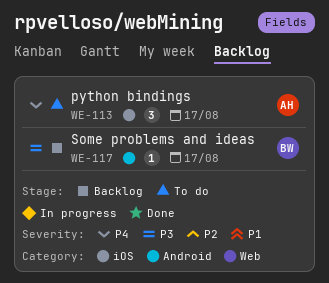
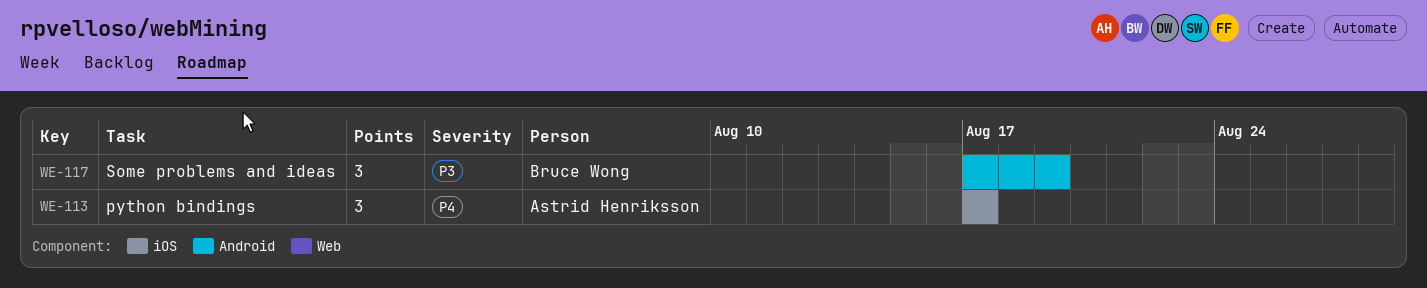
WE-117, estimate: 1 -> 3
WE-117, due: Aug 17 -> Aug 19

